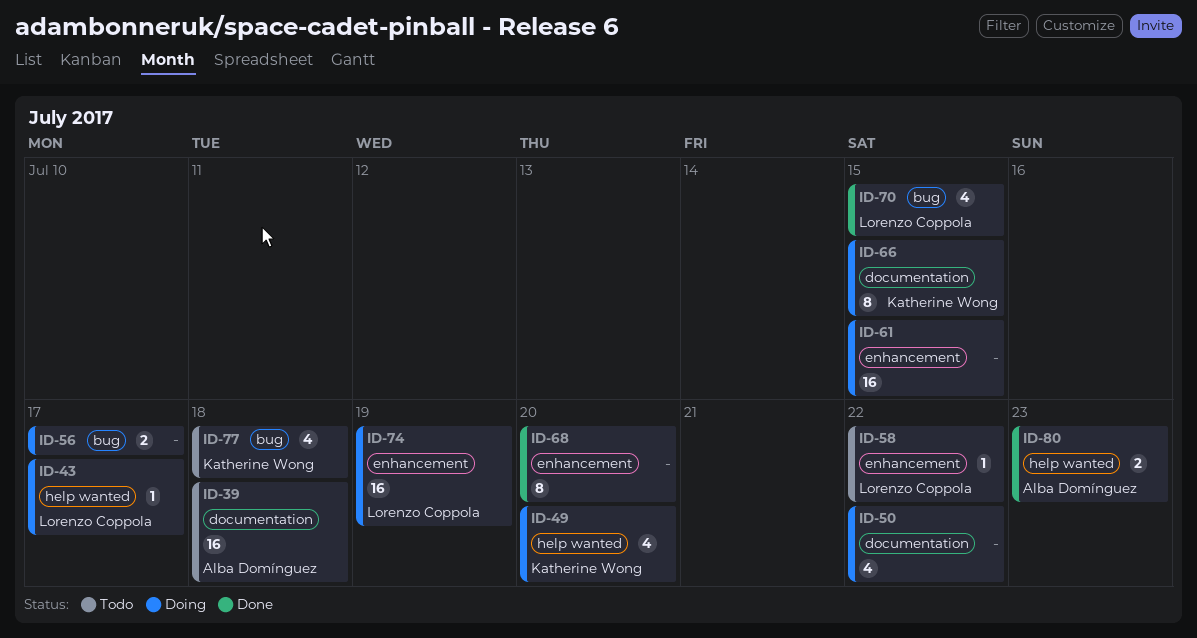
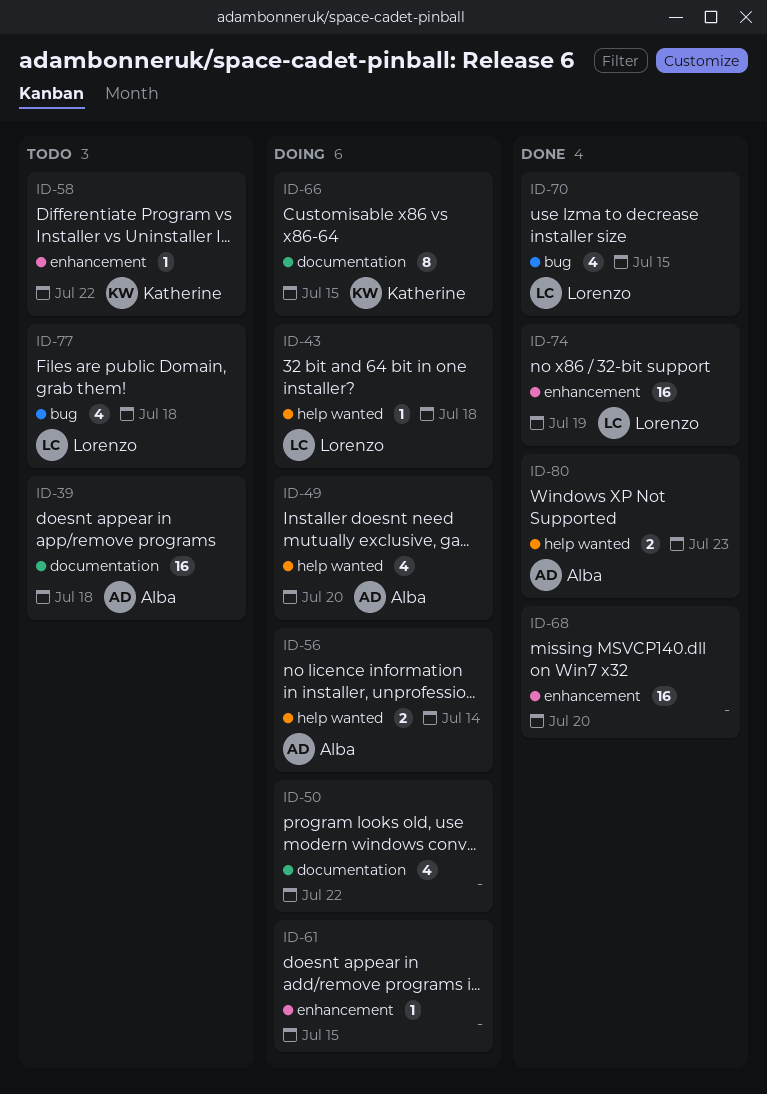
ID-43, due: Jul 17 -> Jul 18
ID-49, owner: Katherine Wong -> Alba Domínguez
ID-56, owner: none -> Alba Domínguez
ID-56, label: bug -> help wanted
ID-56, due: Jul 17 -> Jul 14
ID-58, owner: Lorenzo Coppola -> Katherine Wong
ID-61, estimate: 16 -> 1
ID-68, estimate: 8 -> 16
ID-74, status: Doing -> Done
ID-77, owner: Katherine Wong -> Lorenzo Coppola

